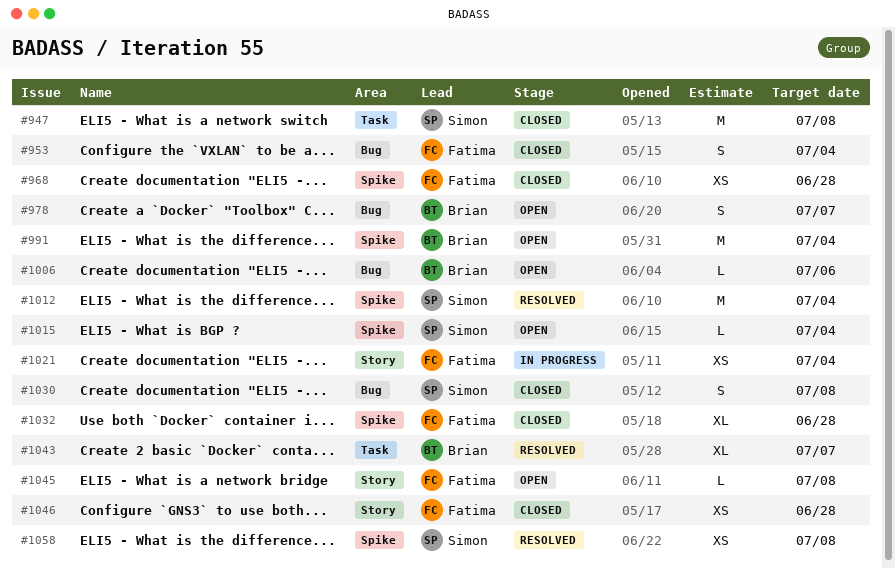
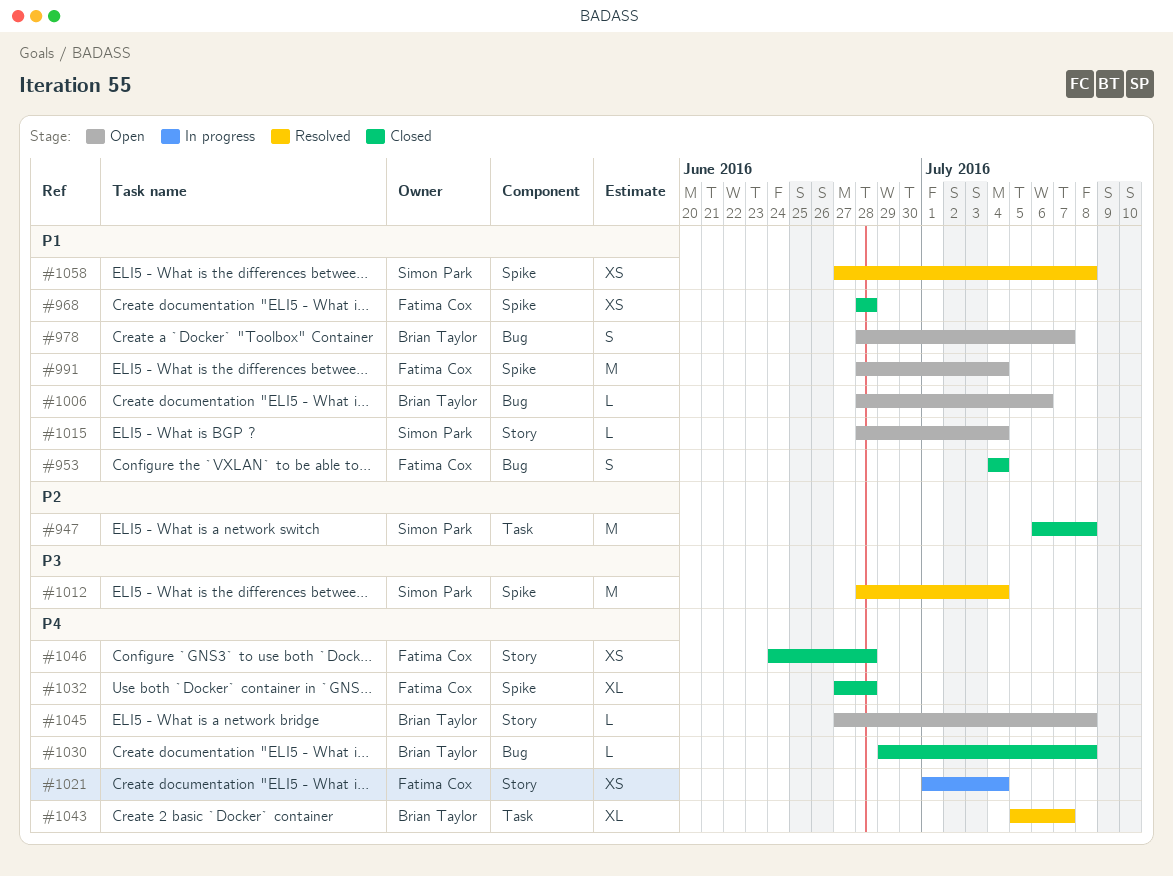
#991, owner: Brian Taylor -> Fatima Cox
#1015, label: Spike -> Story
#1030, owner: Simon Park -> Brian Taylor
#1030, estimate: S -> L
#1045, owner: Fatima Cox -> Brian Taylor

